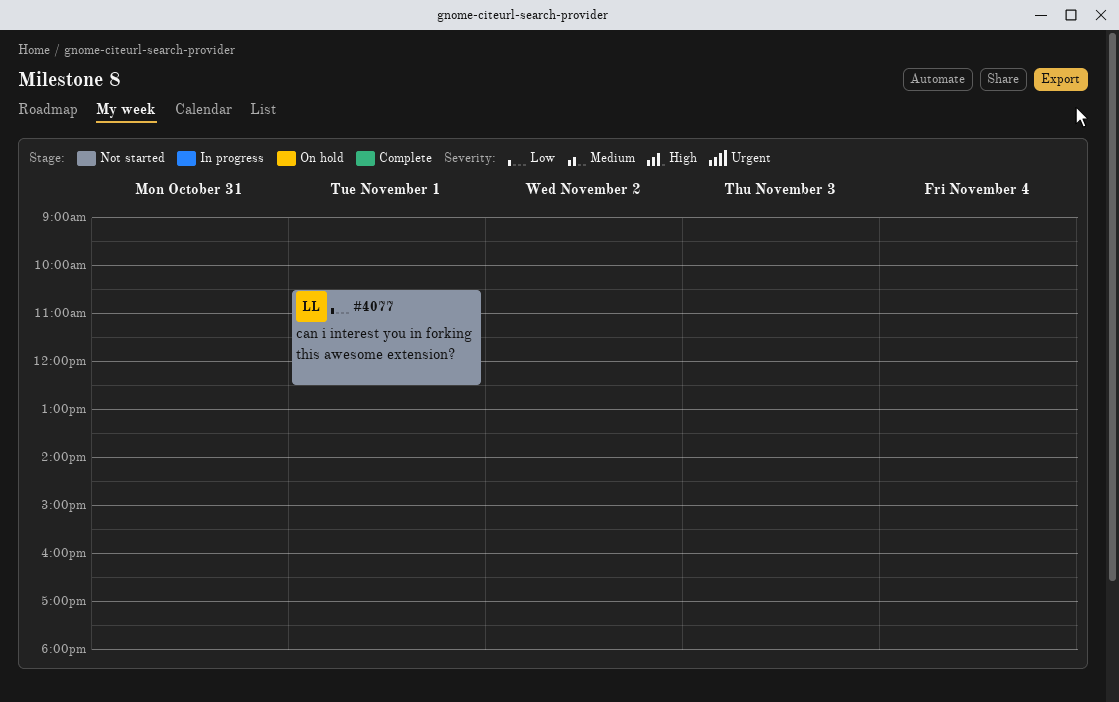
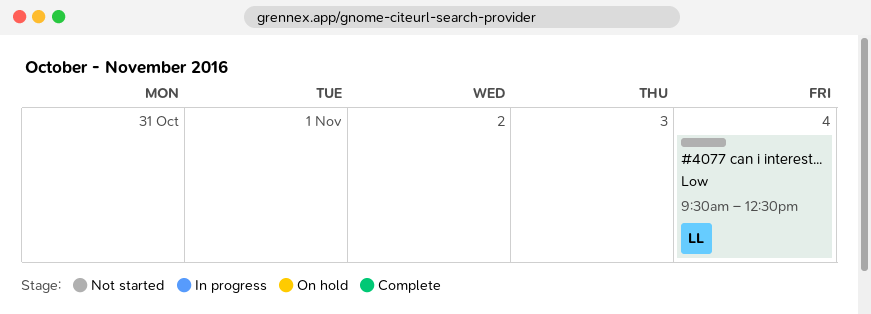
#4077, day: Nov 1 -> Nov 4
#4077, begins: 10:30 -> 09:30

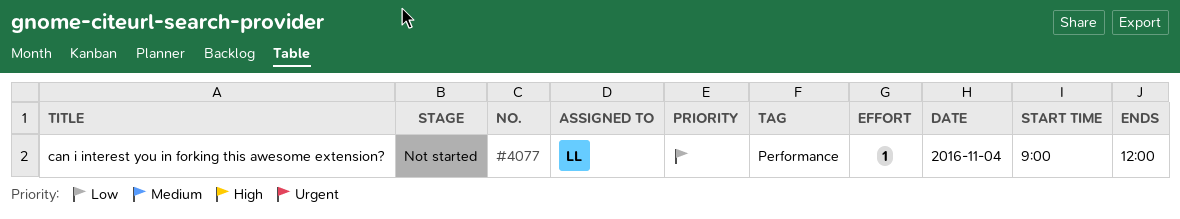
#4077, begins: 09:30 -> 09:00
#4077, ends: 12:30 -> 12:00

